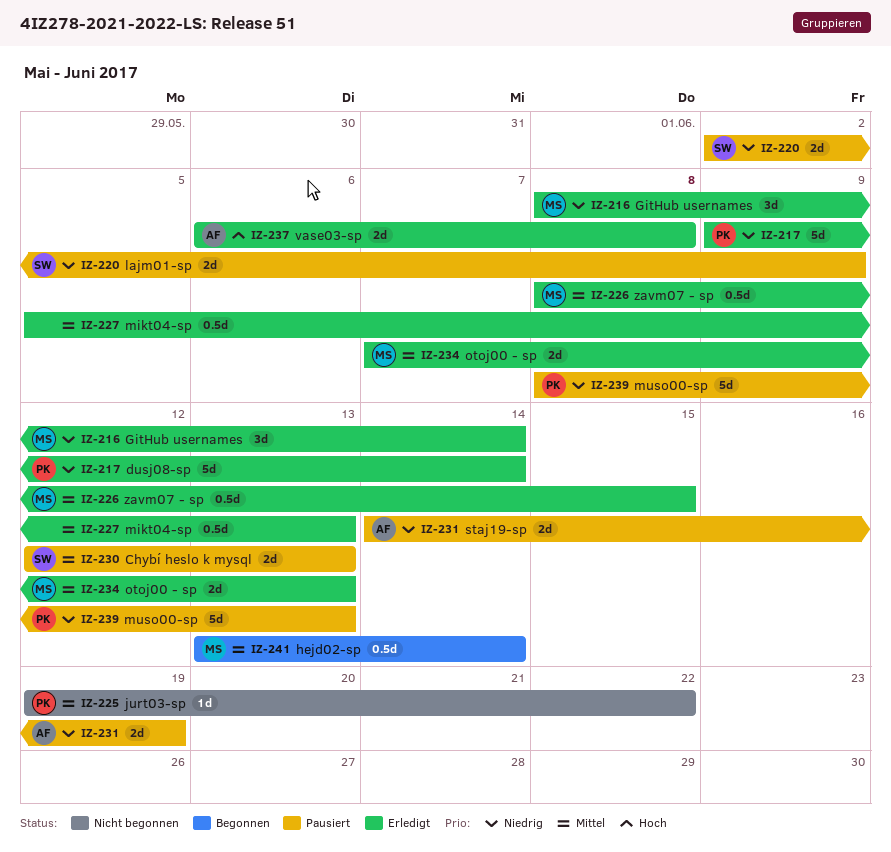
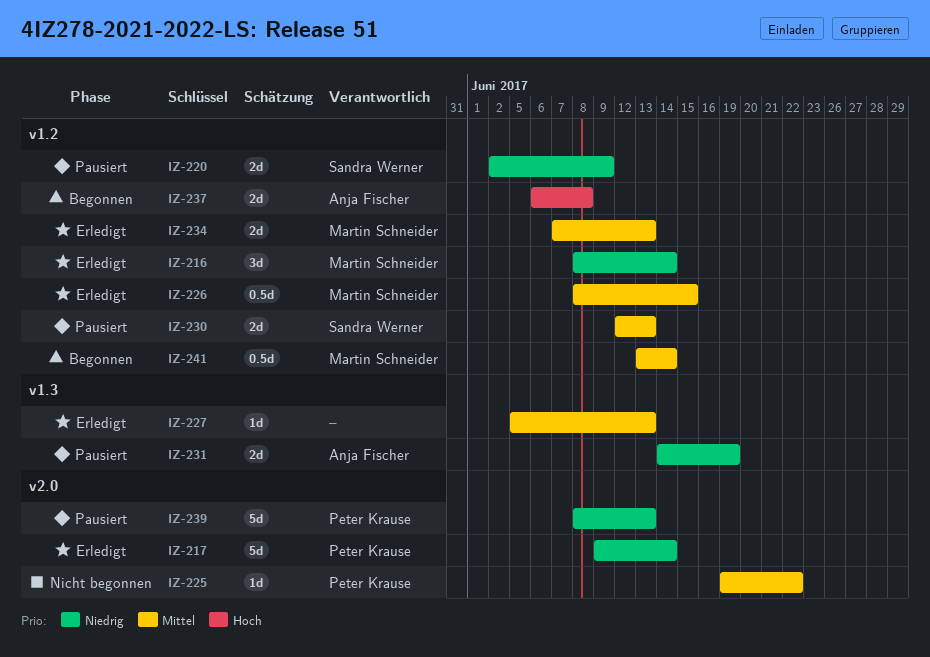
IZ-227, estimate: 0.5d -> 1d
IZ-237, status: Erledigt -> Begonnen

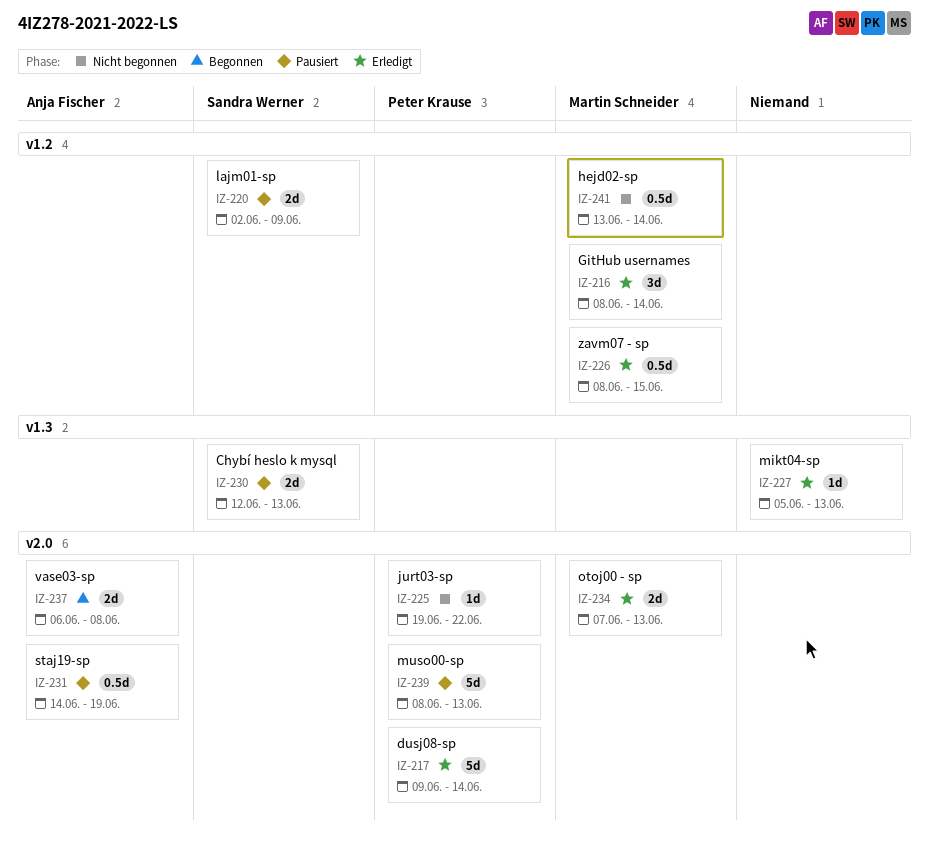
IZ-230, label: v1.2 -> v1.3
IZ-231, label: v1.3 -> v2.0
IZ-231, estimate: 2d -> 0.5d
IZ-234, label: v1.2 -> v2.0
IZ-237, label: v1.2 -> v2.0
IZ-241, status: Begonnen -> Nicht begonnen

